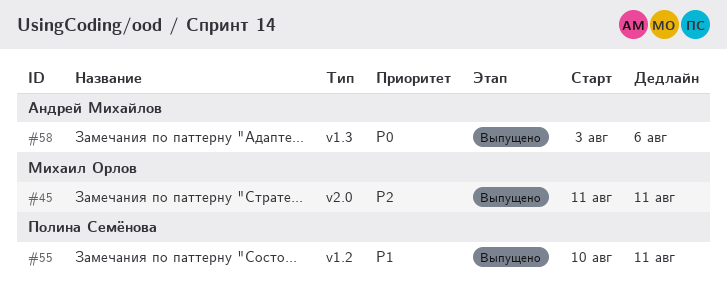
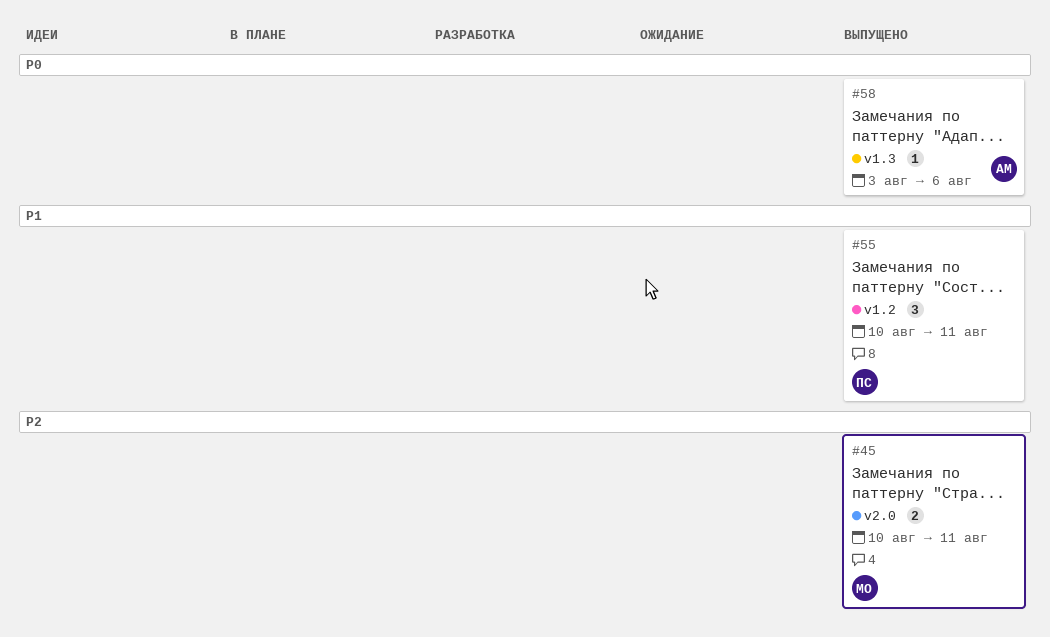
#45, start: Aug 11 -> Aug 10

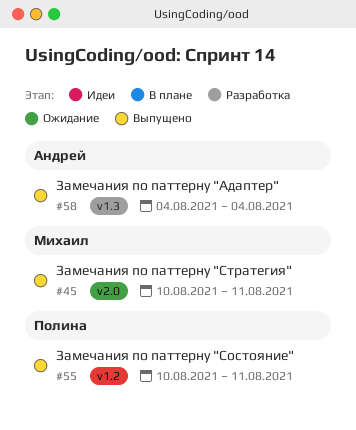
#58, start: Aug 3 -> Aug 4
#58, due: Aug 6 -> Aug 4

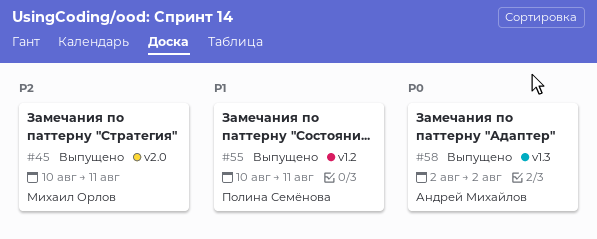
#58, start: Aug 4 -> Aug 2
#58, due: Aug 4 -> Aug 2

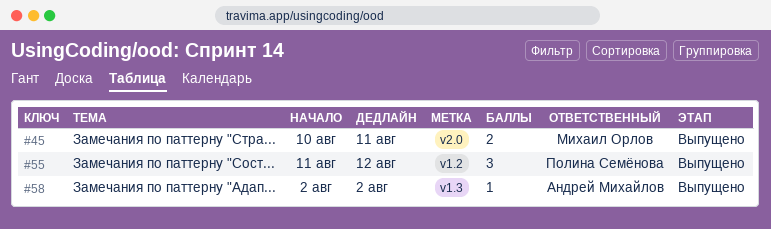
#55, start: Aug 10 -> Aug 11
#55, due: Aug 11 -> Aug 12

